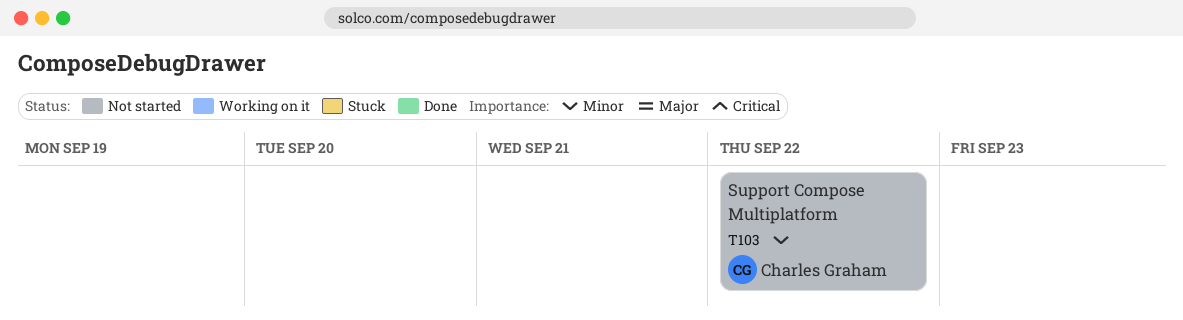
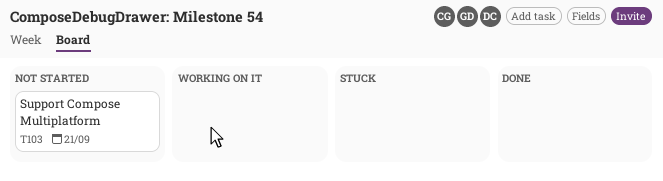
T103, due: Sep 22 -> Sep 21

